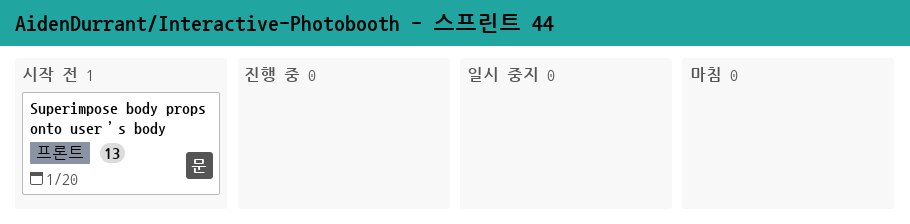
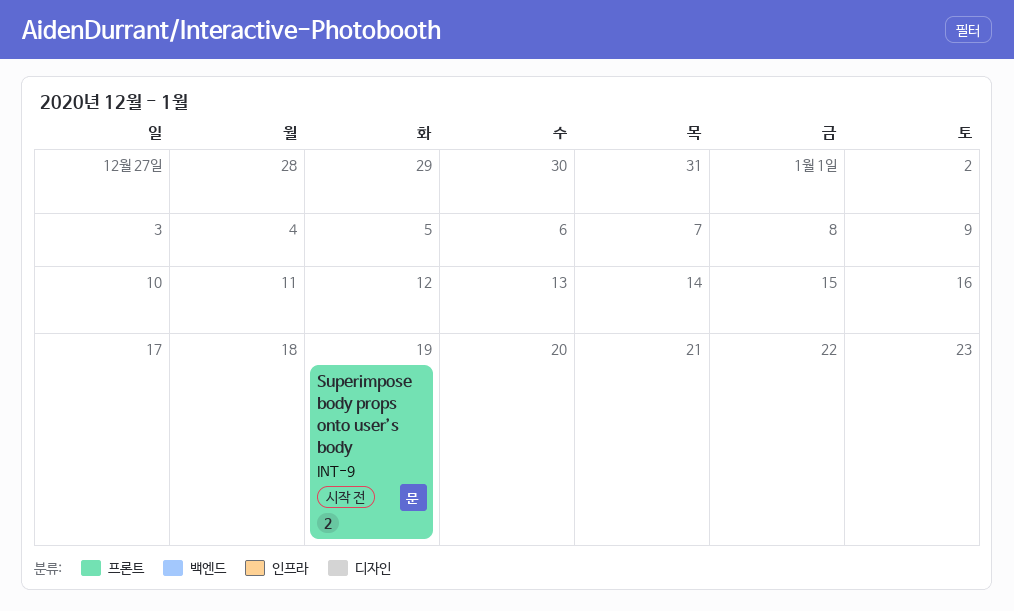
Superimpose body props onto user’s body, estimate: 13 -> 2
Superimpose body props onto user’s body, due: Jan 20 -> Jan 19

